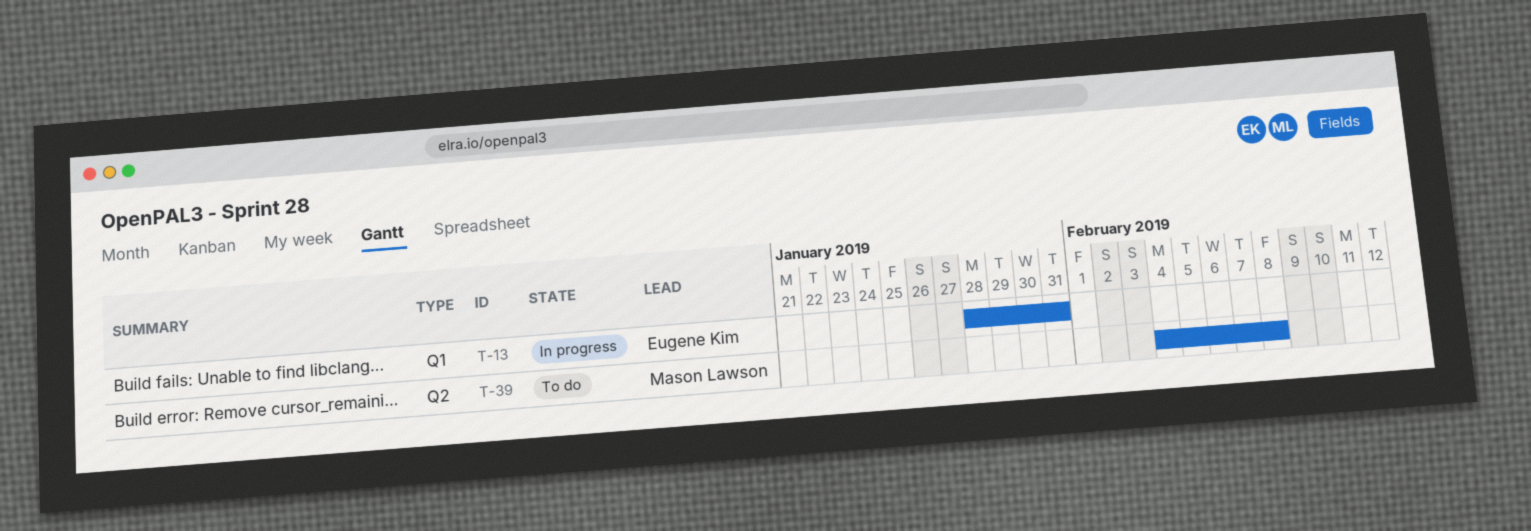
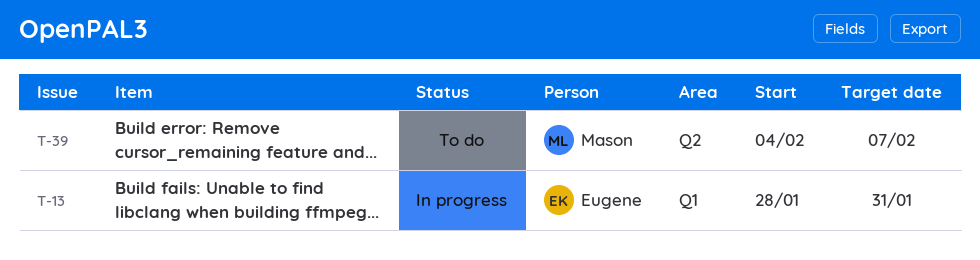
T-39, due: Feb 8 -> Feb 7

